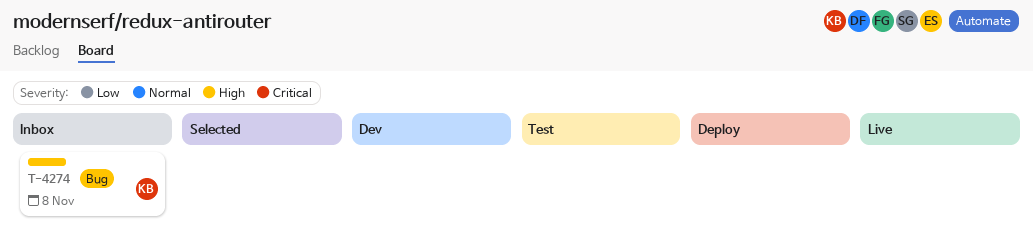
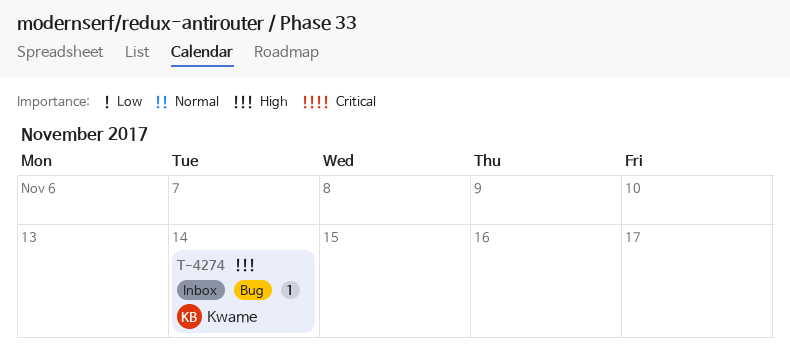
T-4274, due: Nov 8 -> Nov 14

